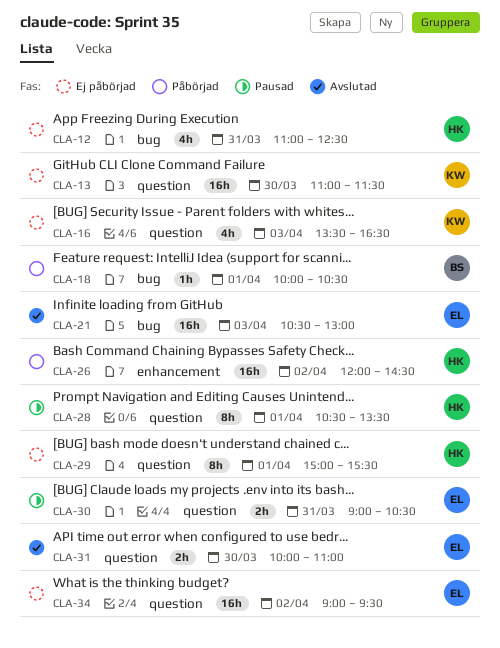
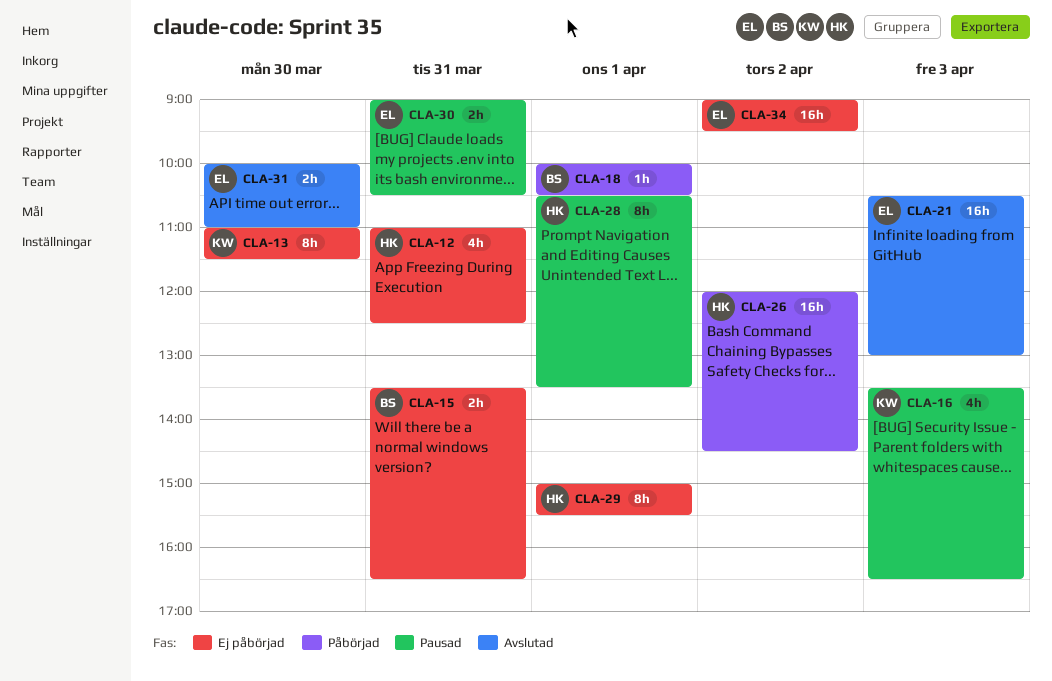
CLA-13, estimate: 16h -> 8h
CLA-15: none -> present
CLA-16, status: Ej påbörjad -> Pausad

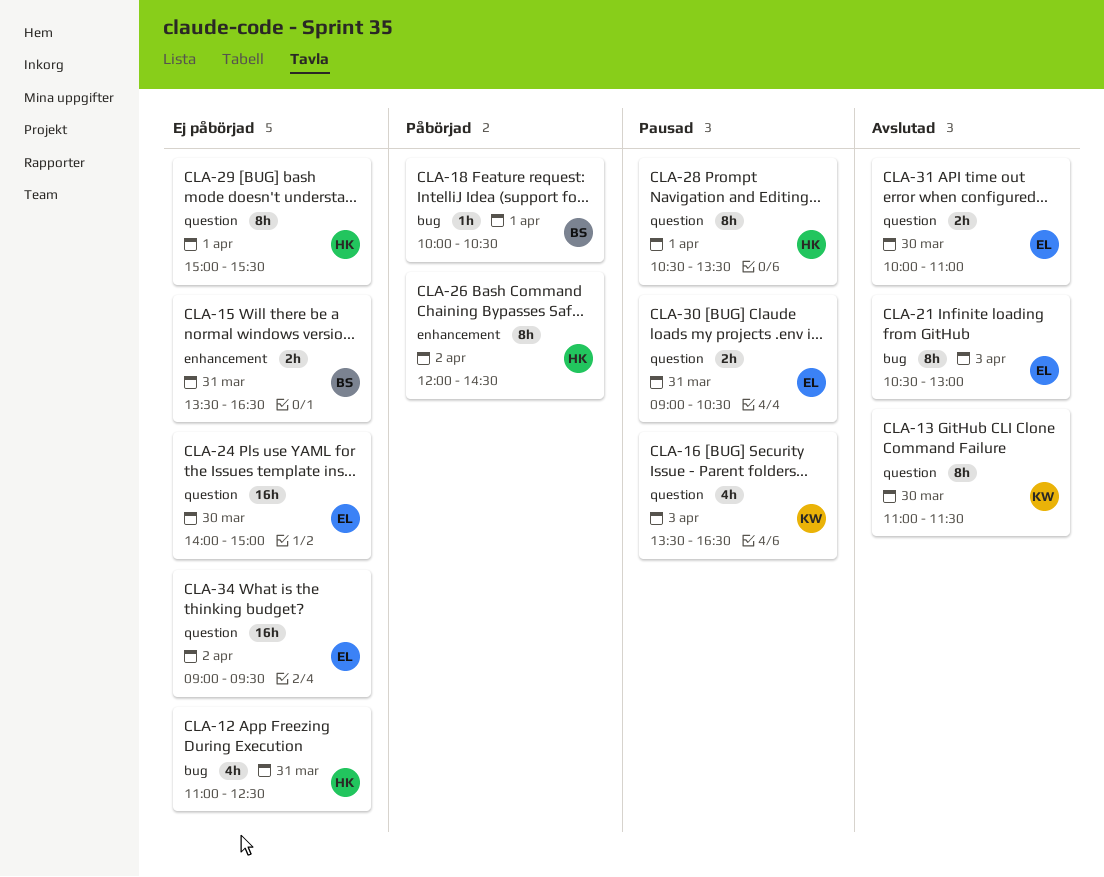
CLA-13, status: Ej påbörjad -> Avslutad
CLA-21, estimate: 16h -> 8h
CLA-24: none -> present
CLA-26, estimate: 16h -> 8h

